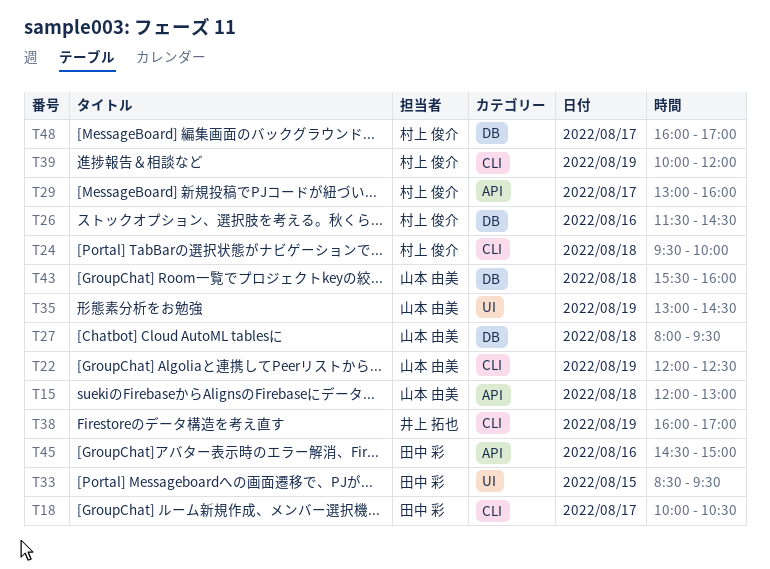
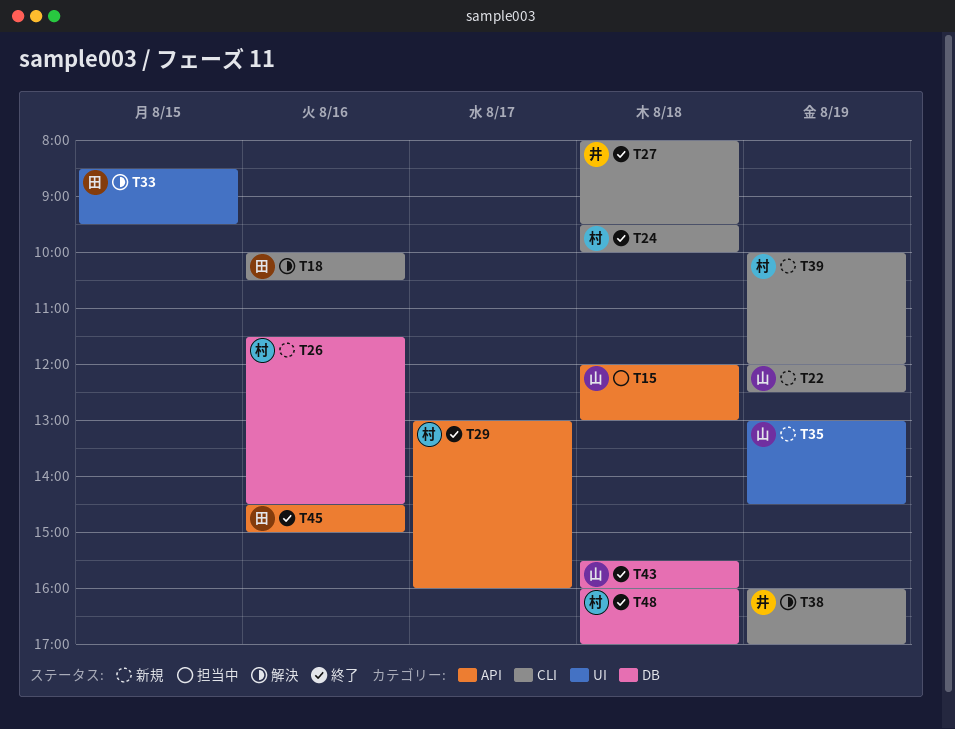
T18, day: Aug 17 -> Aug 16
T27, owner: 山本 由美 -> 井上 拓也
T27, label: DB -> CLI
T48, day: Aug 17 -> Aug 18

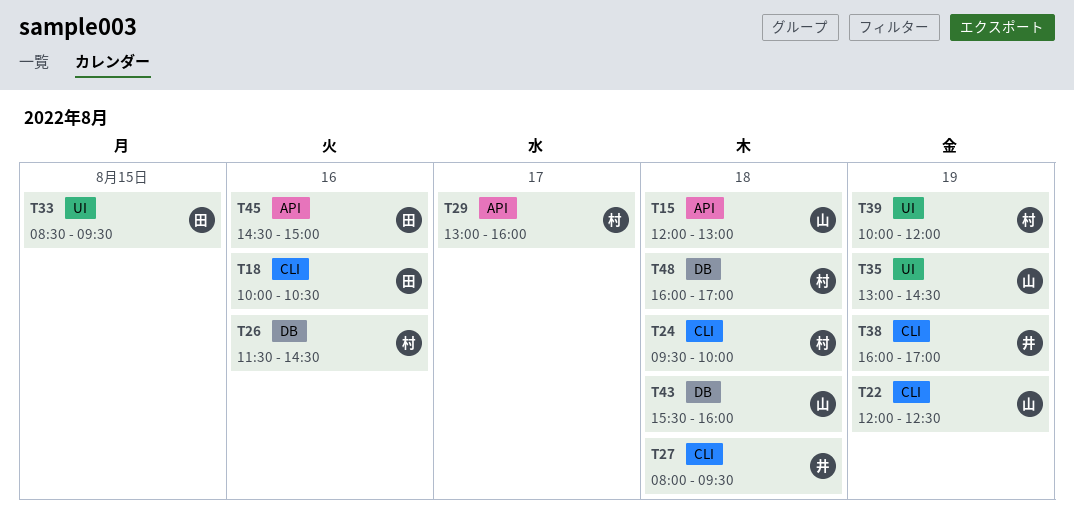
T39, label: CLI -> UI

